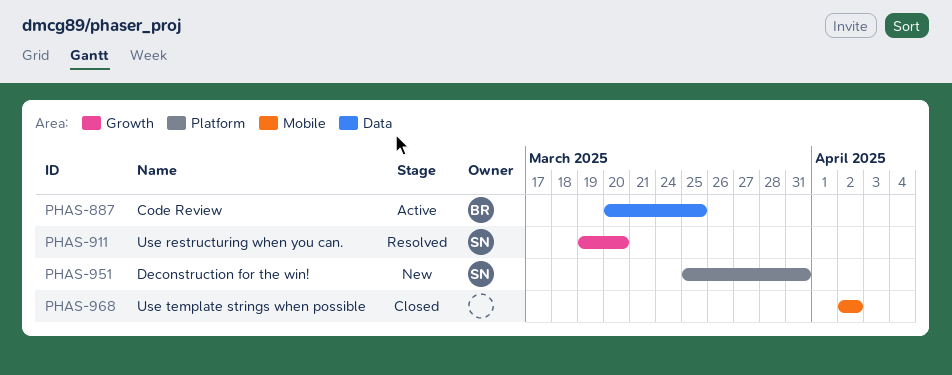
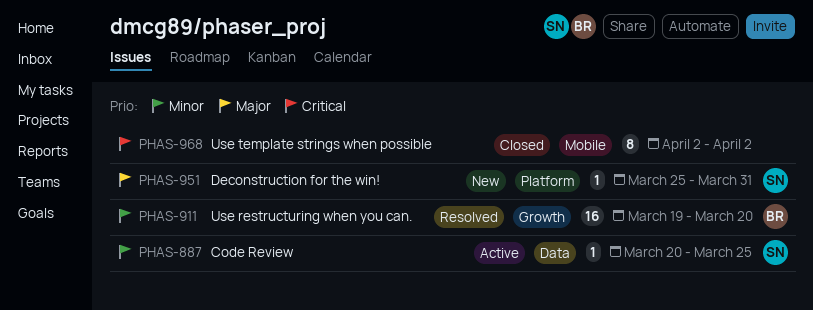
PHAS-887, owner: BR -> SN
PHAS-911, owner: SN -> BR

